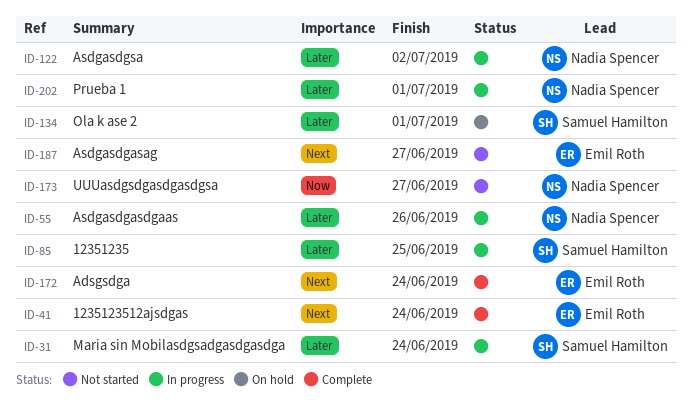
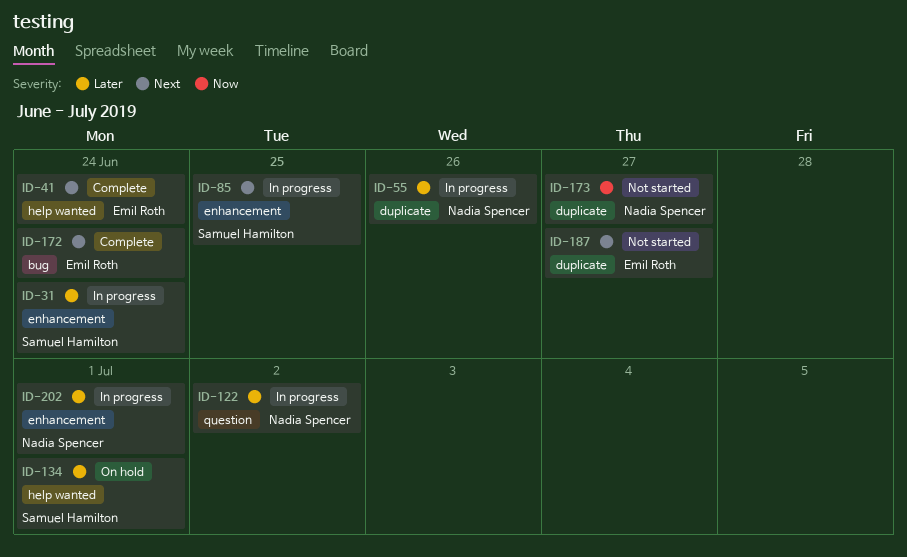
ID-85, priority: Later -> Next

